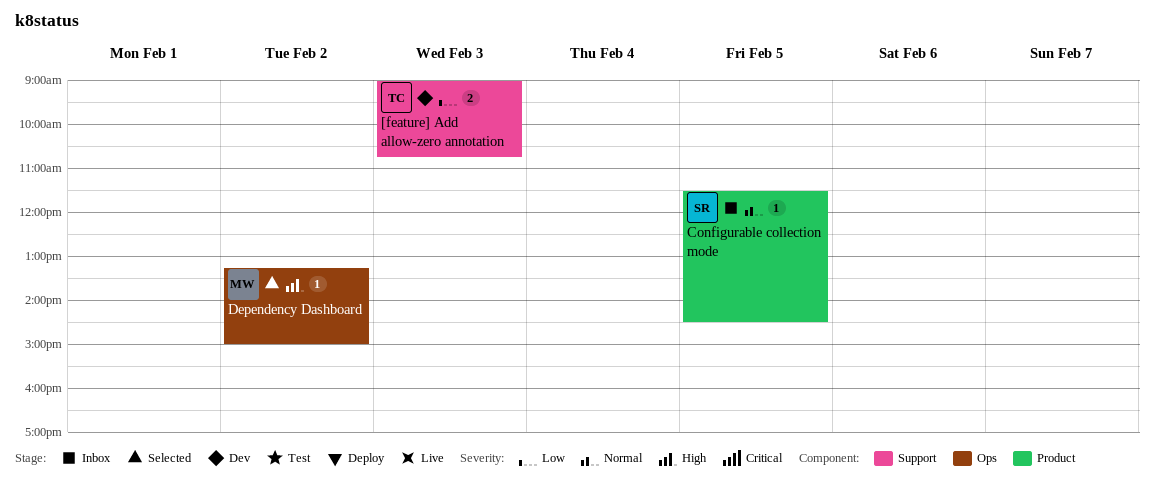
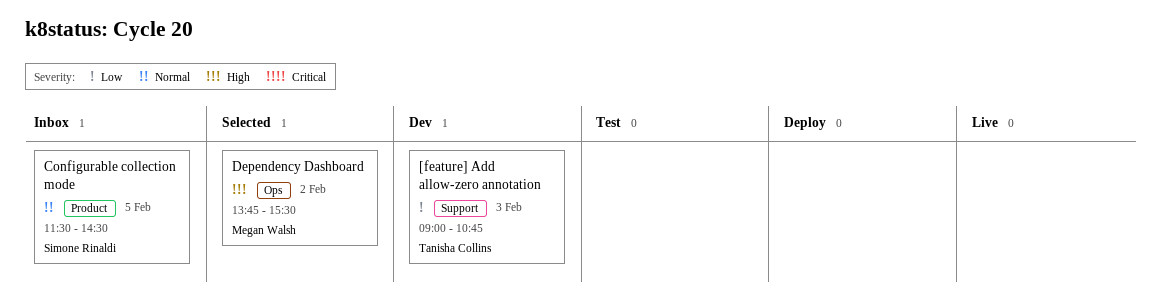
Dependency Dashboard, begins: 13:15 -> 13:45
Dependency Dashboard, ends: 15:00 -> 15:30

